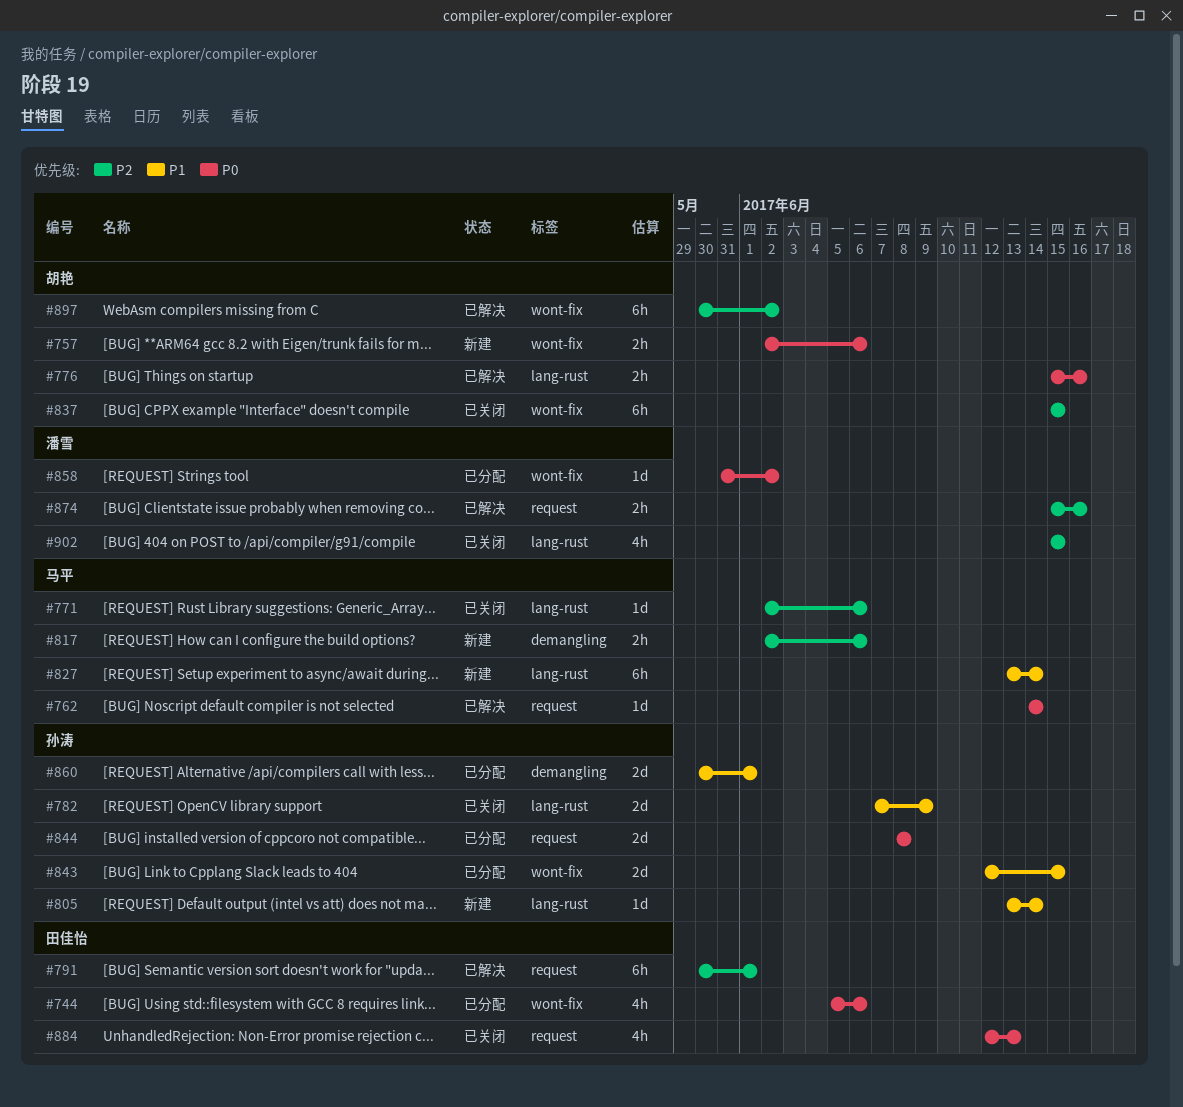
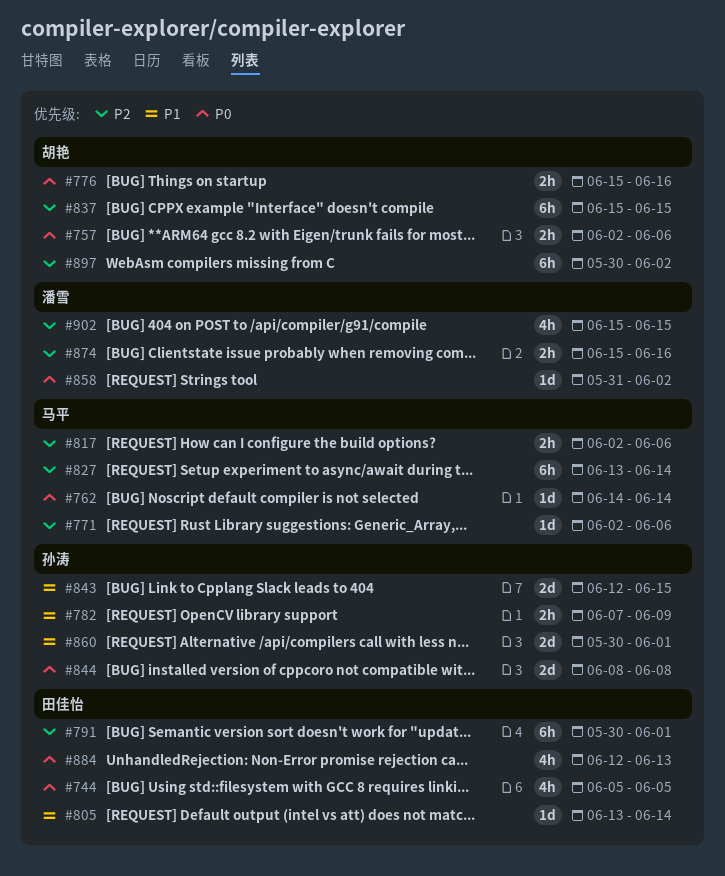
#744, due: Jun 6 -> Jun 5
#782, estimate: 2d -> 2h
#805, owner: 孙涛 -> 田佳怡
#827, priority: P1 -> P2

